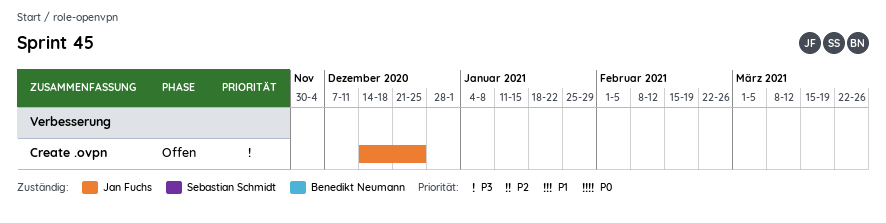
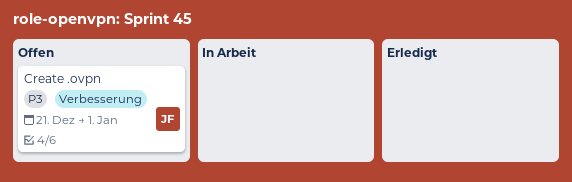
Create .ovpn, start: Dec 14 -> Dec 21
Create .ovpn, due: Dec 25 -> Jan 1

